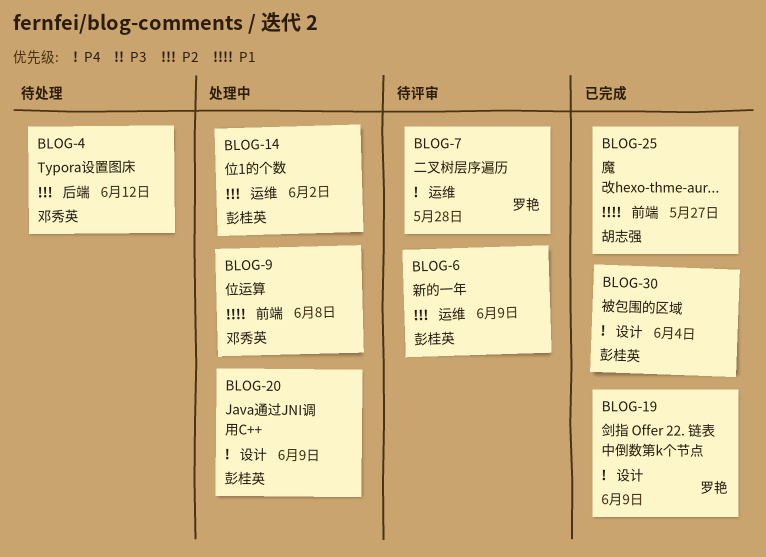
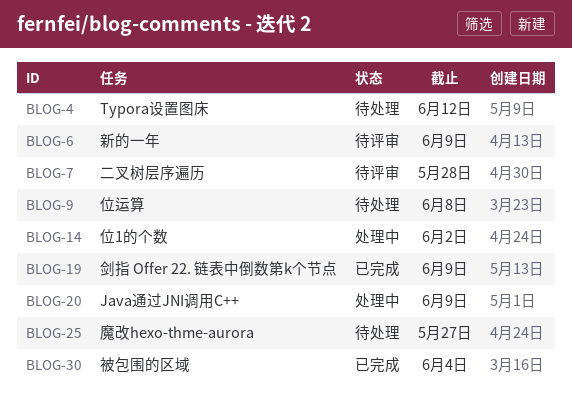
BLOG-9, status: 处理中 -> 待处理
BLOG-25, status: 已完成 -> 待处理

